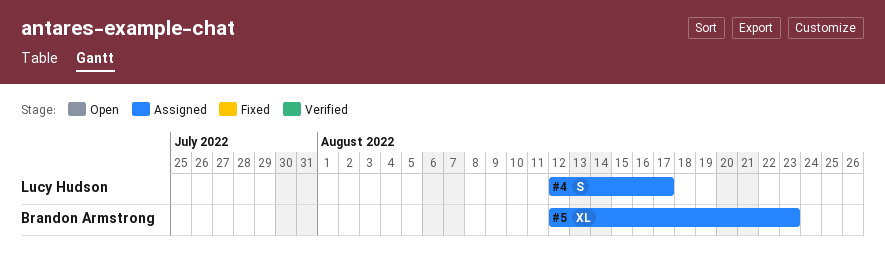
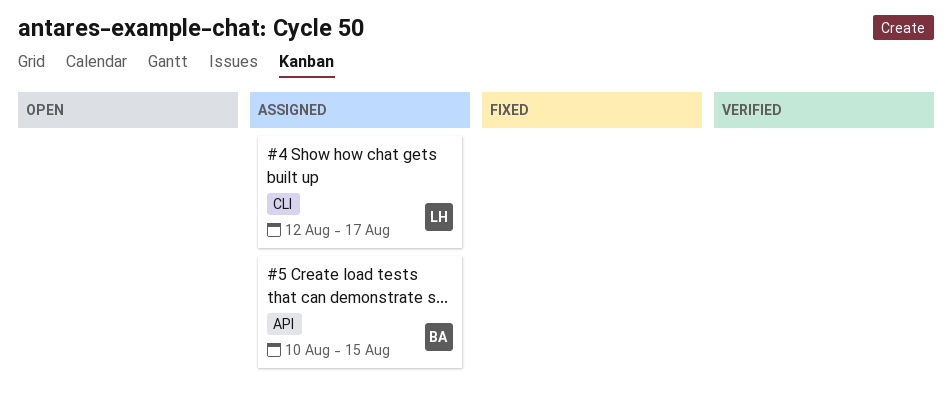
#5, start: Aug 12 -> Aug 10
#5, due: Aug 23 -> Aug 15

